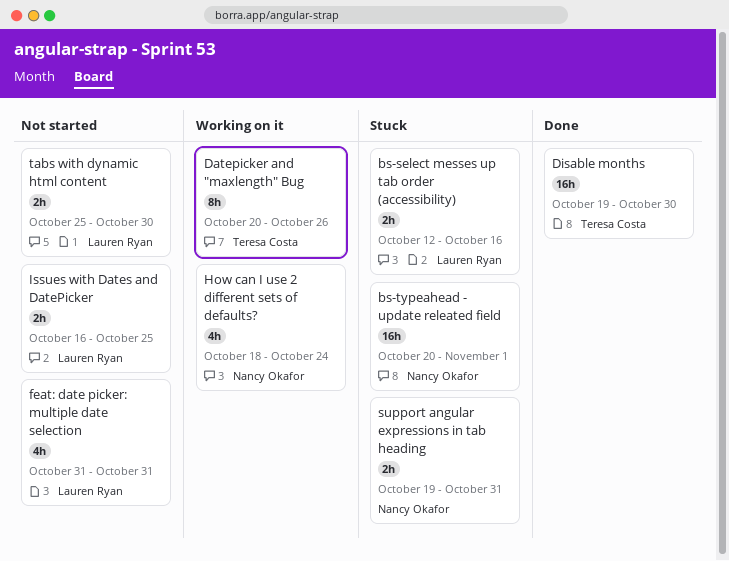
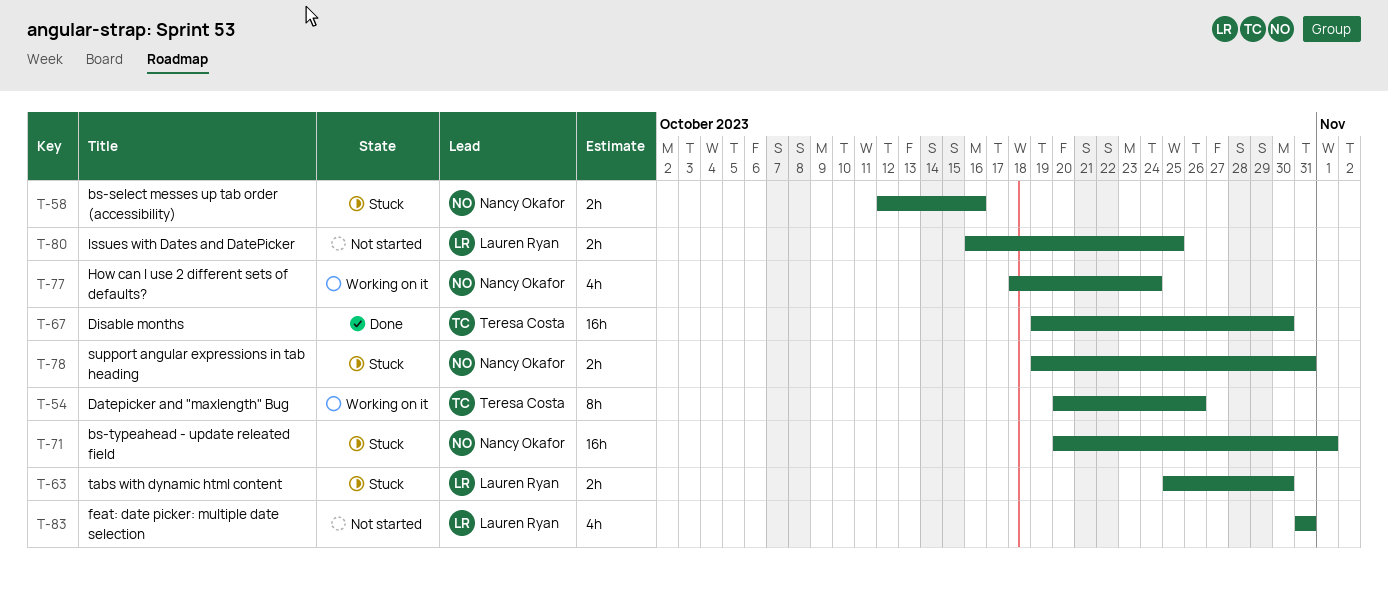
bs-select messes up tab order (accessibility), owner: Lauren Ryan -> Nancy Okafor
tabs with dynamic html content, status: Not started -> Stuck

